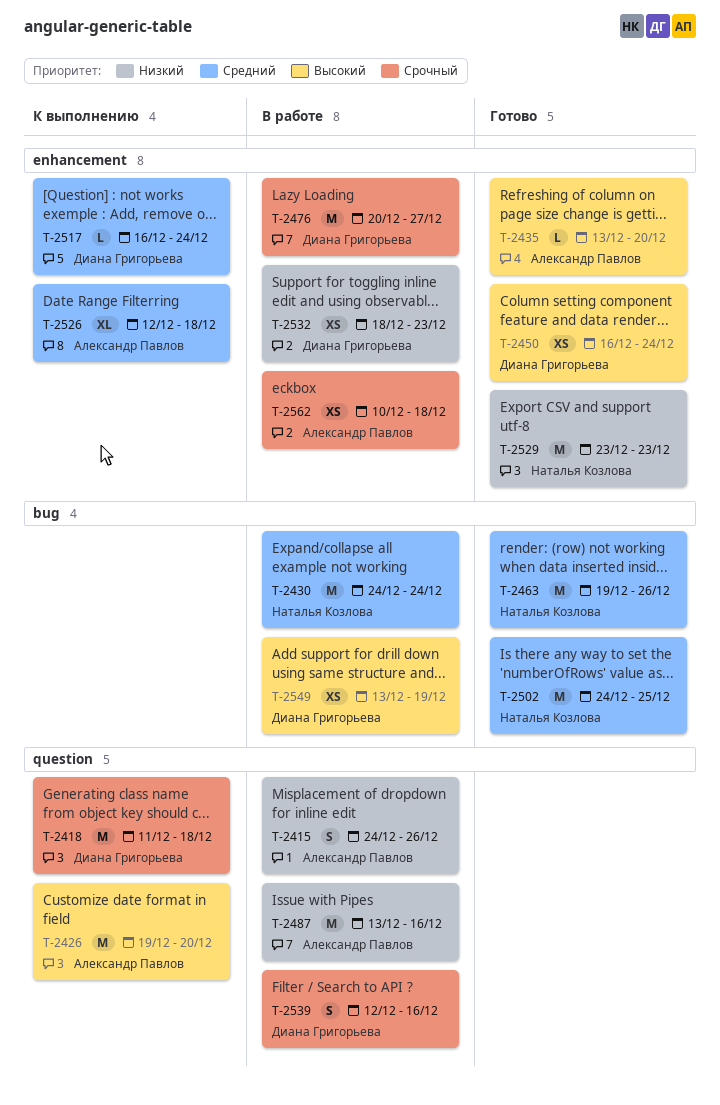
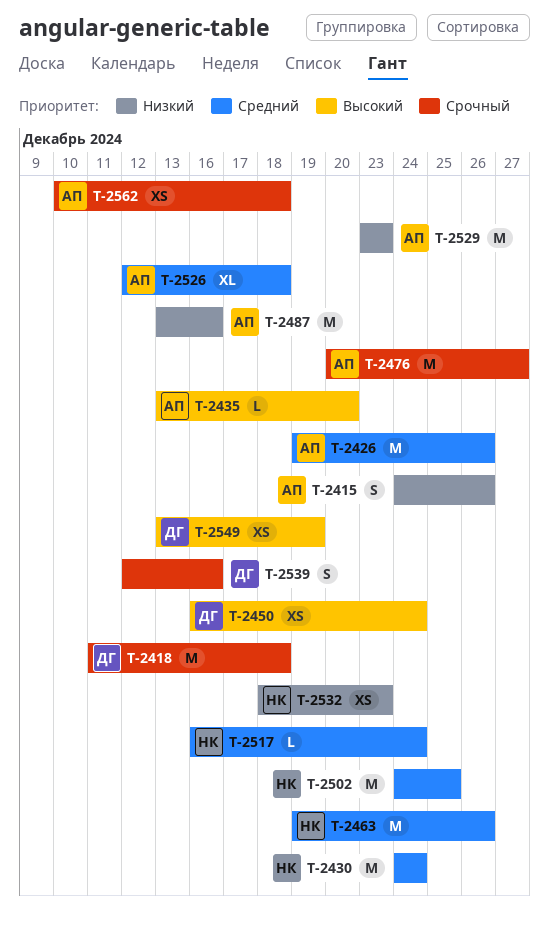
T-2426, priority: Высокий -> Средний
T-2426, due: Dec 20 -> Dec 26
T-2476, owner: Диана Григорьева -> Александр Павлов
T-2517, owner: Диана Григорьева -> Наталья Козлова
T-2529, owner: Наталья Козлова -> Александр Павлов
T-2532, owner: Диана Григорьева -> Наталья Козлова

